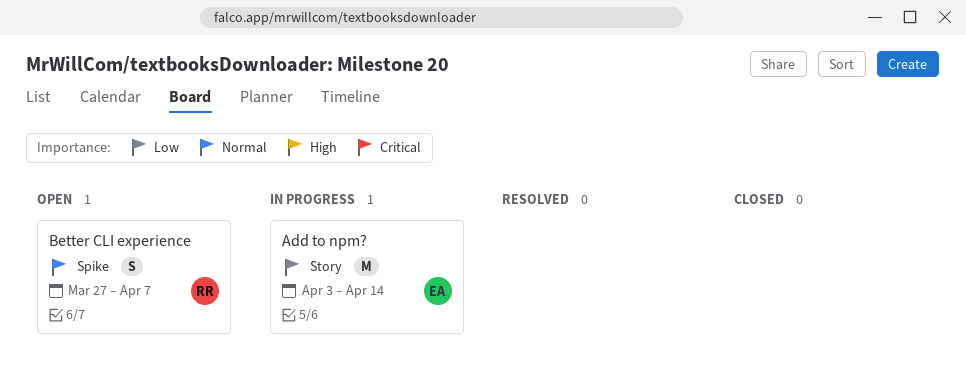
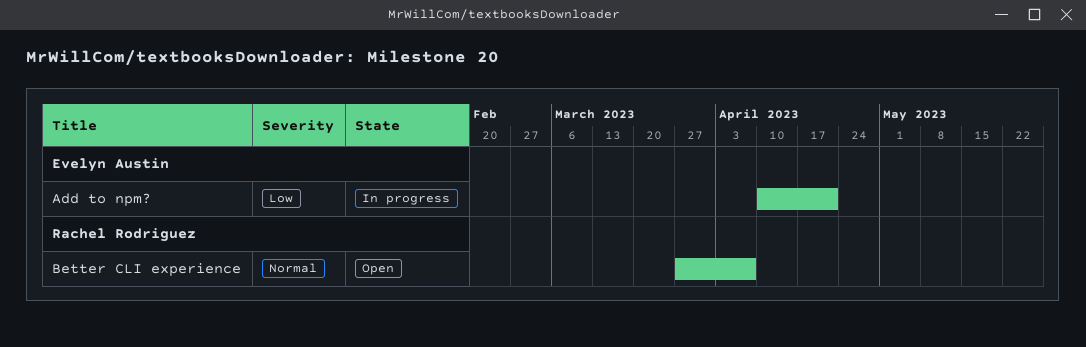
Add to npm?, start: Apr 3 -> Apr 10
Add to npm?, due: Apr 14 -> Apr 21

